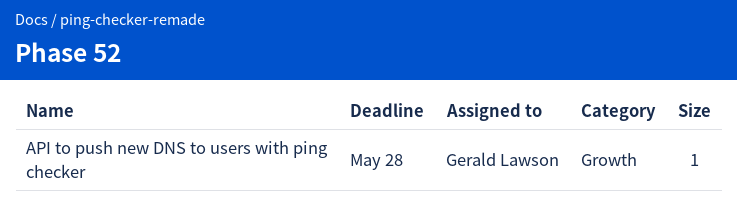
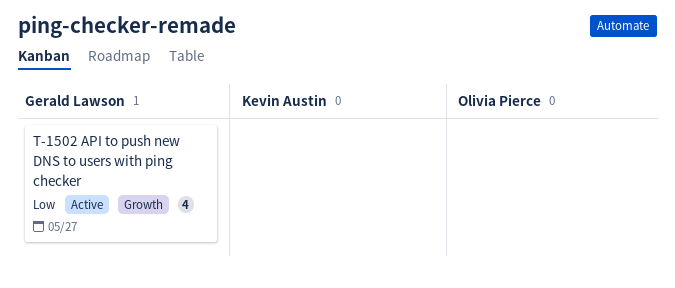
API to push new DNS to users with ping checker, estimate: 1 -> 4
API to push new DNS to users with ping checker, due: May 28 -> May 27

